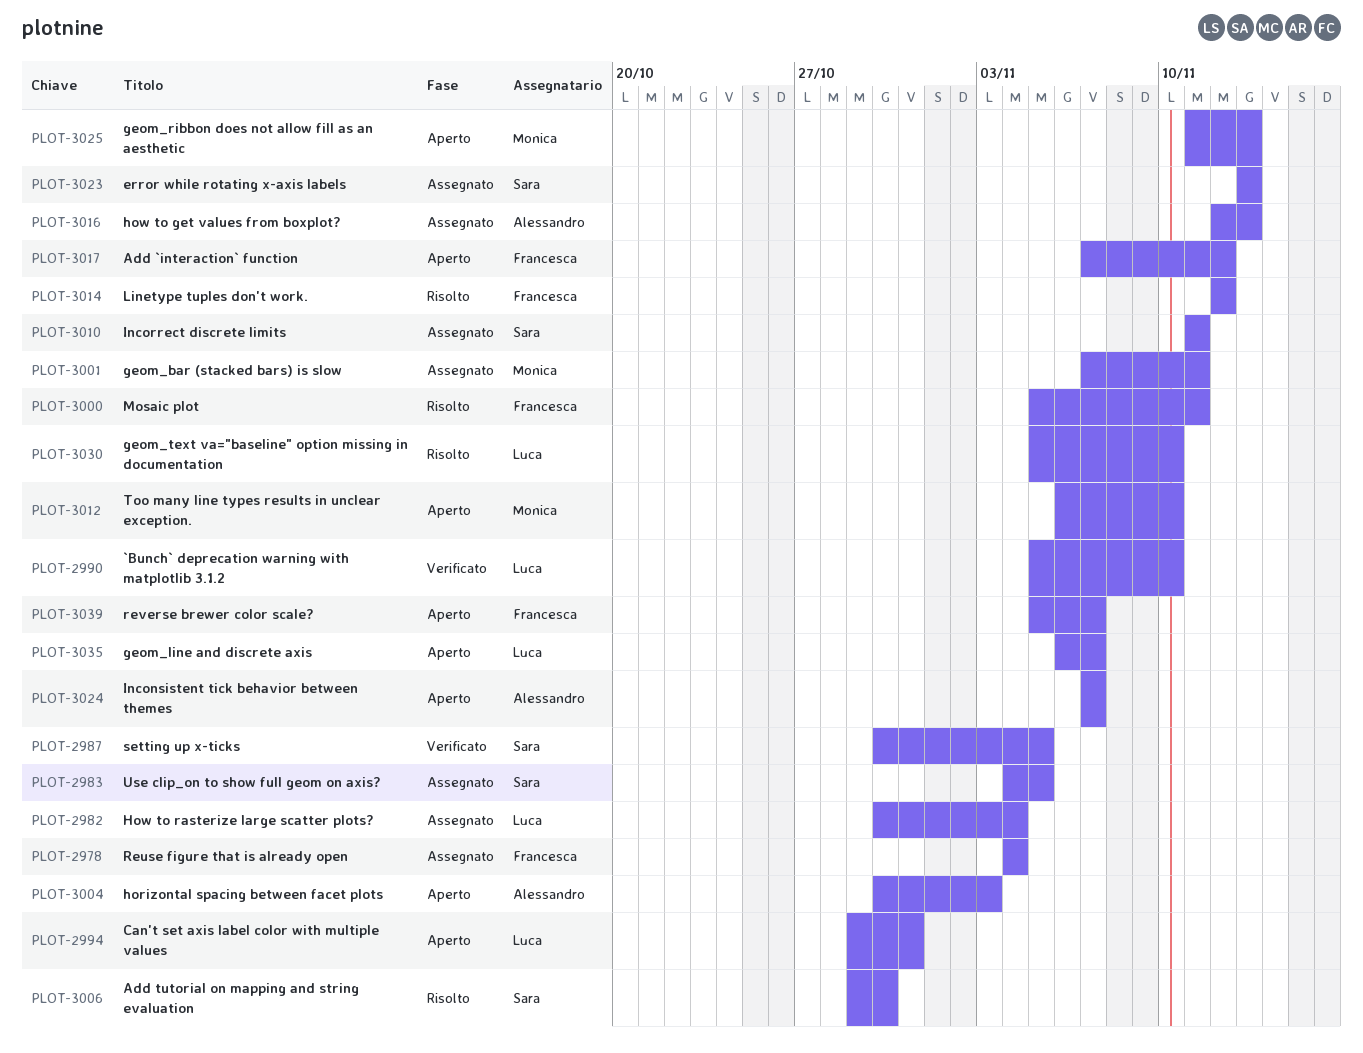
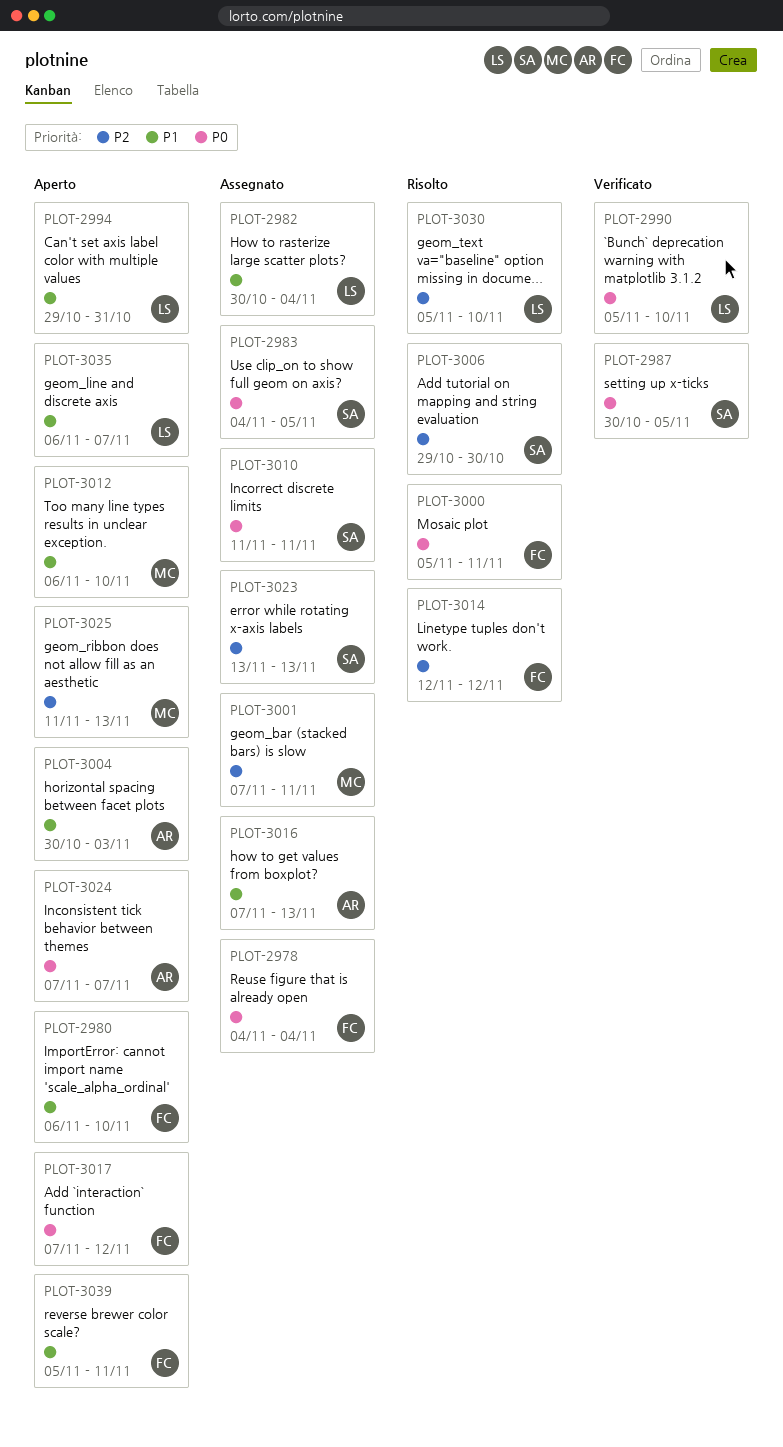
PLOT-2980: none -> present
PLOT-3016, start: Nov 12 -> Nov 7
PLOT-3039, due: Nov 7 -> Nov 11

